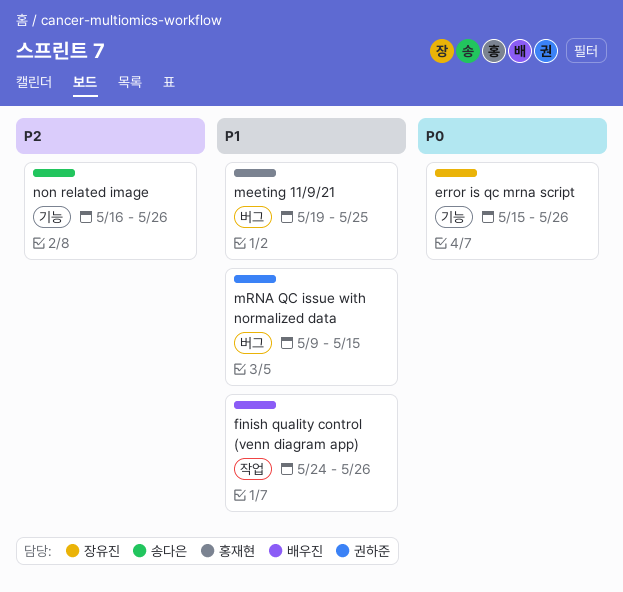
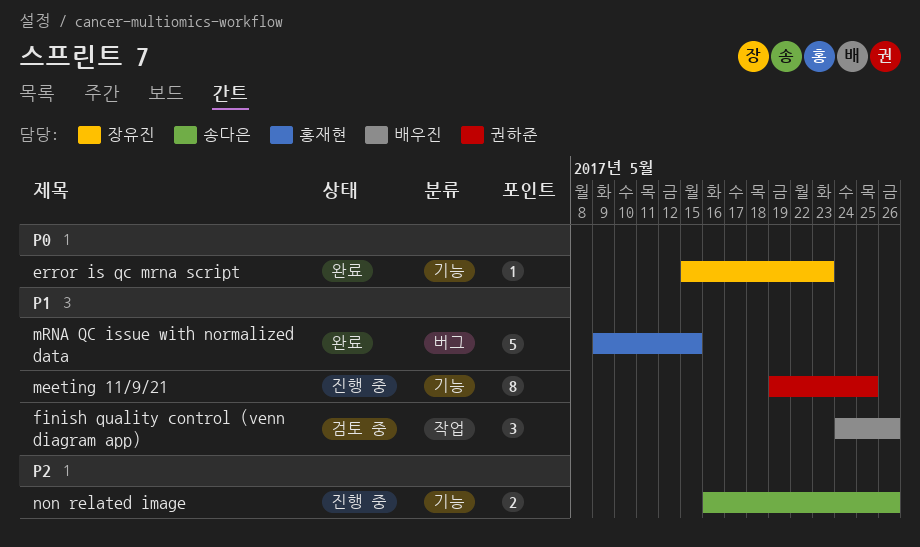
error is qc mrna script, due: May 26 -> May 23
meeting 11/9/21, owner: 홍재현 -> 권하준
meeting 11/9/21, label: 버그 -> 기능
mRNA QC issue with normalized data, owner: 권하준 -> 홍재현

